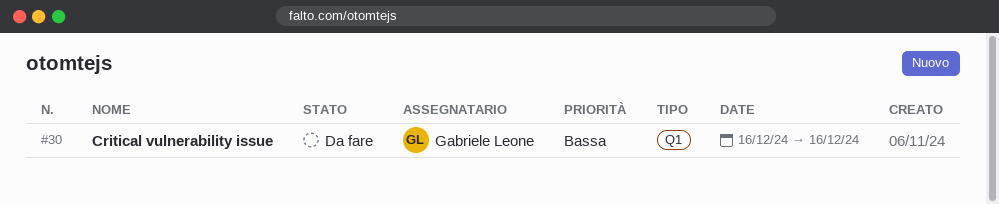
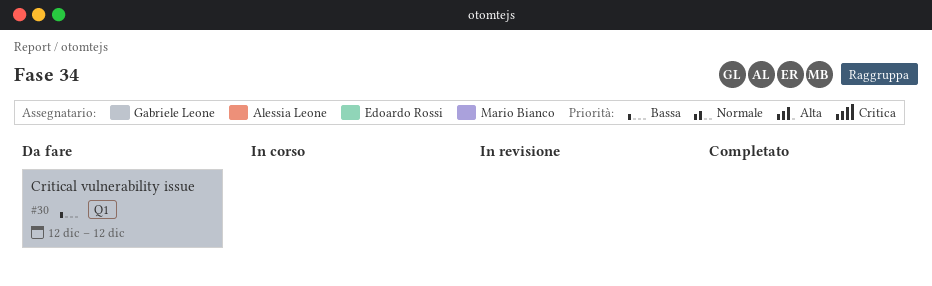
#30, start: Dec 16 -> Dec 12
#30, due: Dec 16 -> Dec 12

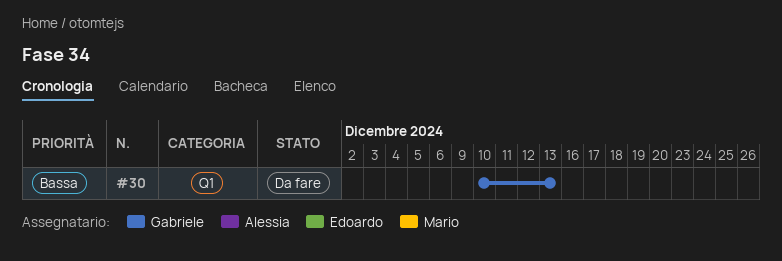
#30, start: Dec 12 -> Dec 10
#30, due: Dec 12 -> Dec 13

